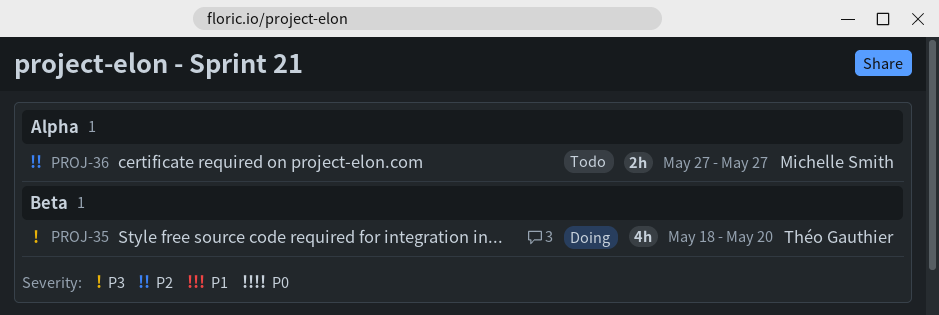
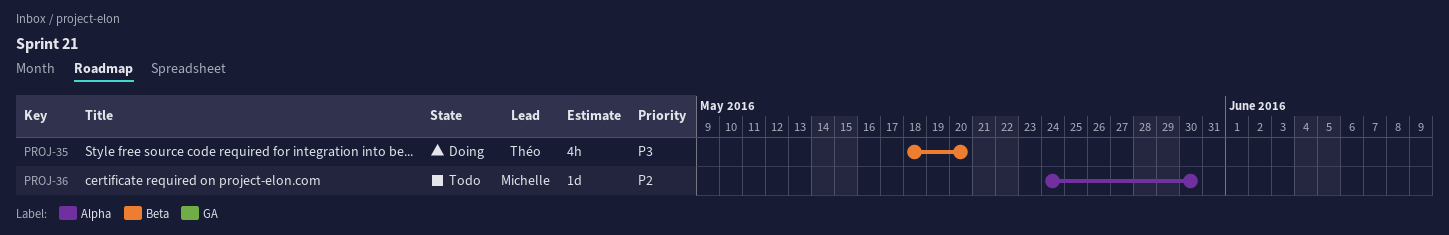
PROJ-36, estimate: 2h -> 1d
PROJ-36, start: May 27 -> May 24
PROJ-36, due: May 27 -> May 30

